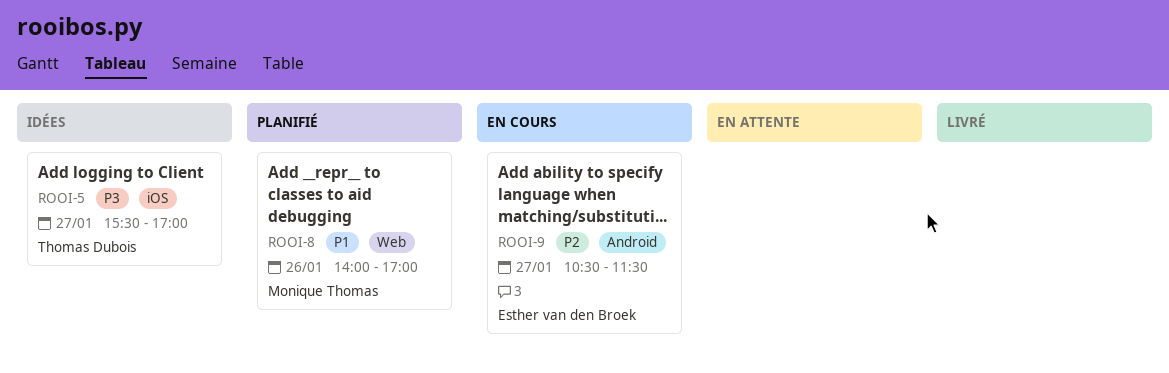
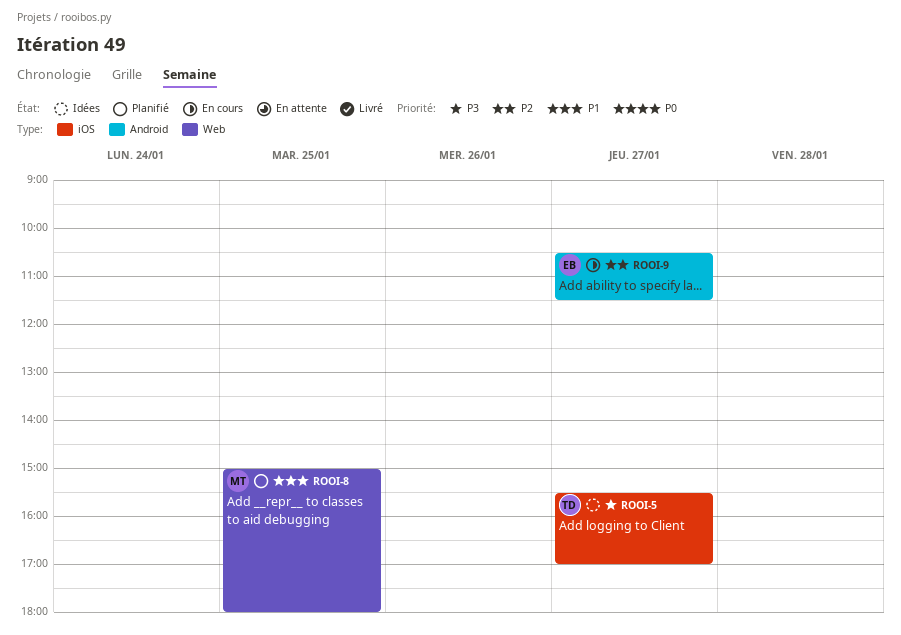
ROOI-8, day: Jan 26 -> Jan 25
ROOI-8, begins: 14:00 -> 15:00
ROOI-8, ends: 17:00 -> 18:00

